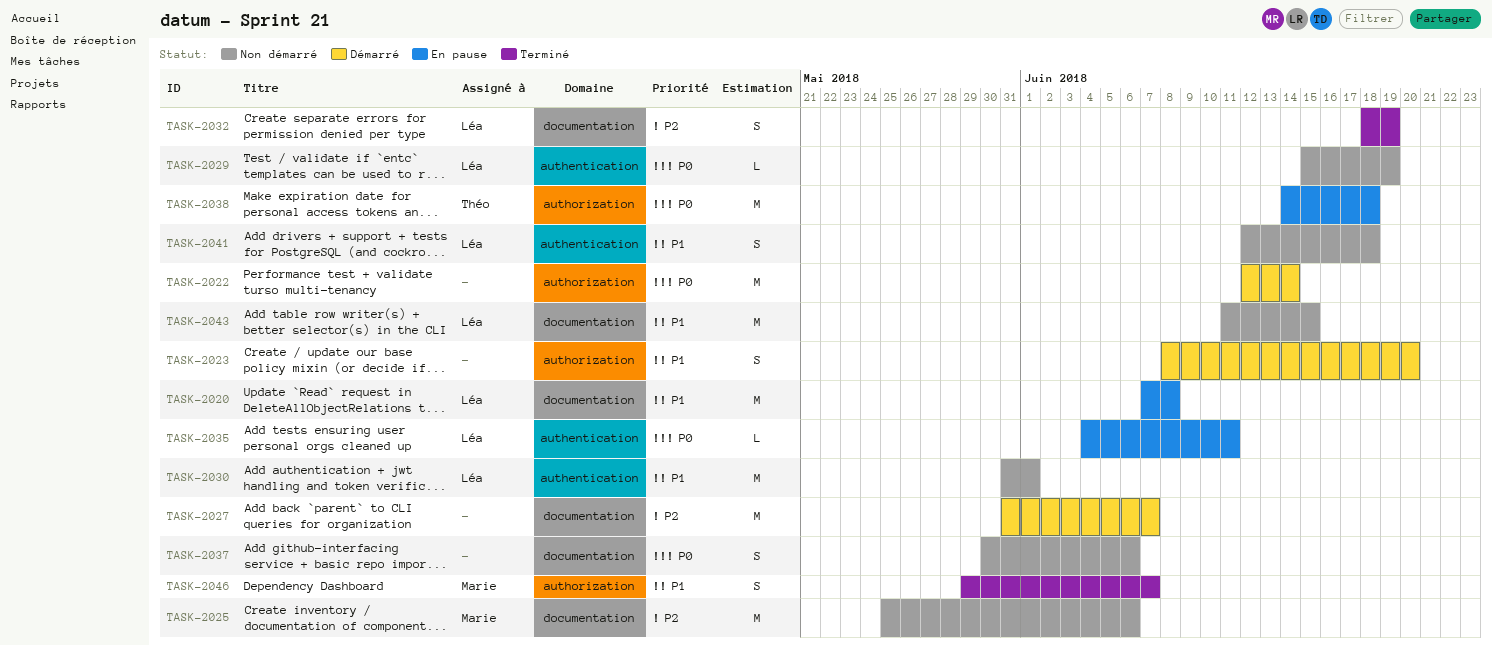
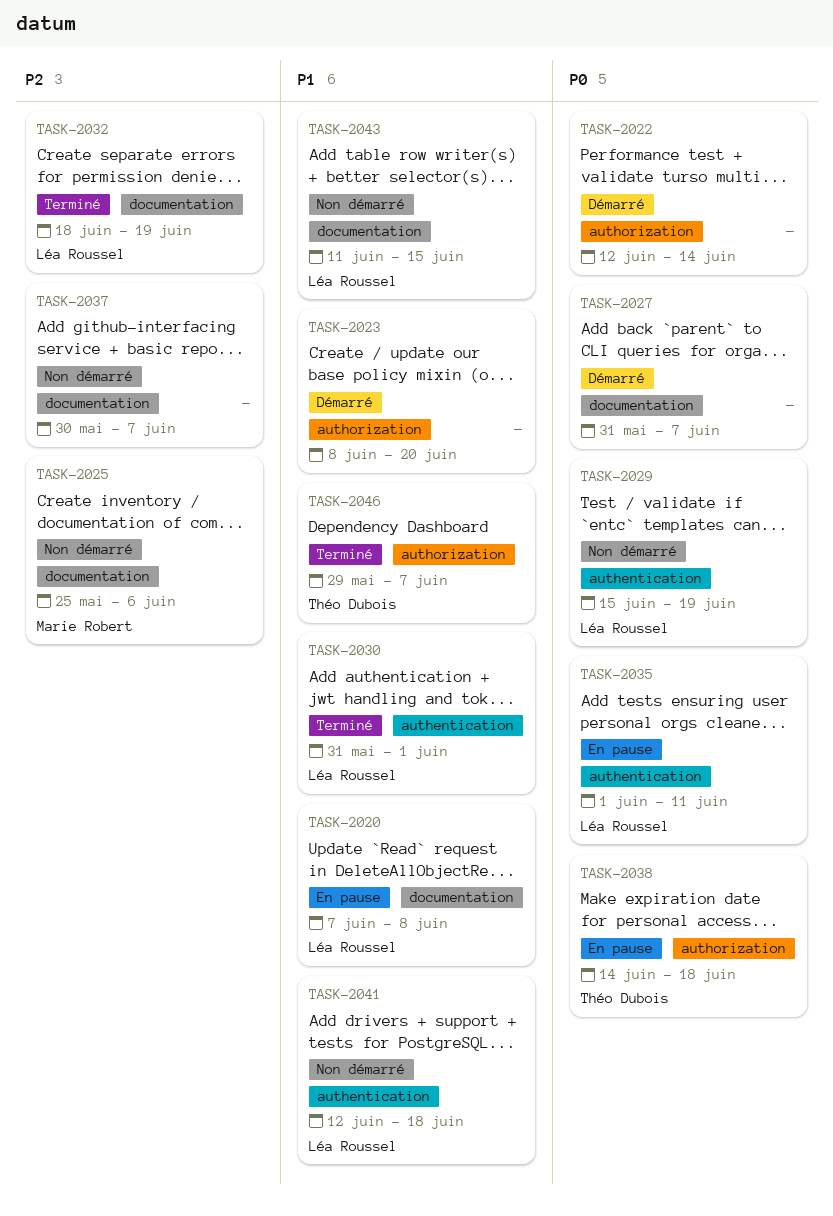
TASK-2027, priority: P2 -> P0
TASK-2030, status: Non démarré -> Terminé
TASK-2035, start: Jun 4 -> Jun 1
TASK-2037, priority: P0 -> P2
TASK-2037, due: Jun 6 -> Jun 7
TASK-2046, owner: Marie Robert -> Théo Dubois

